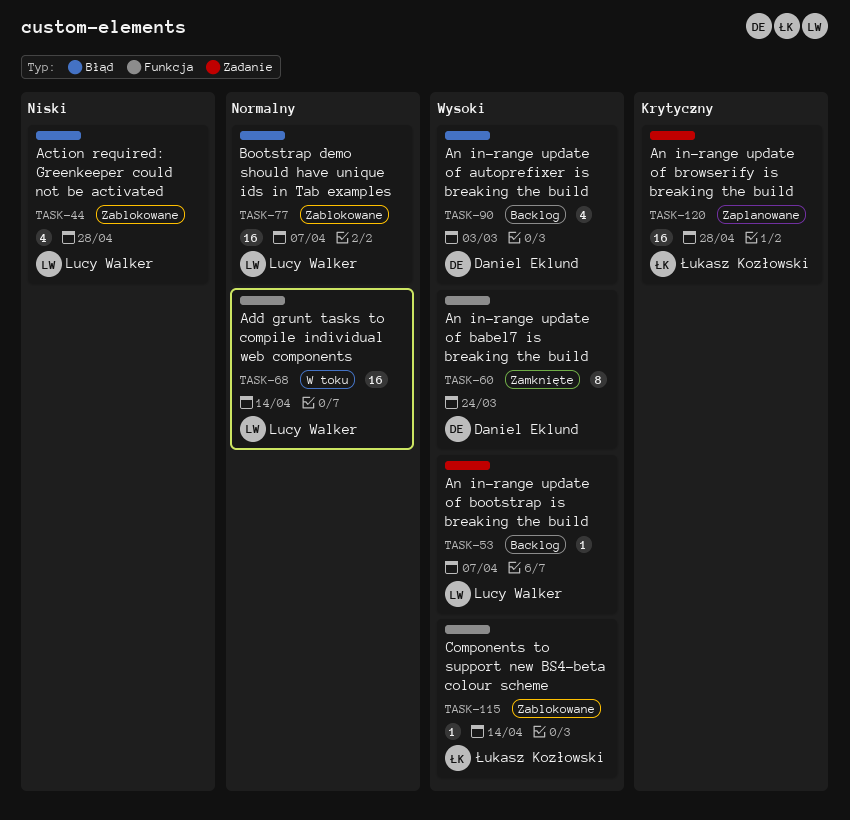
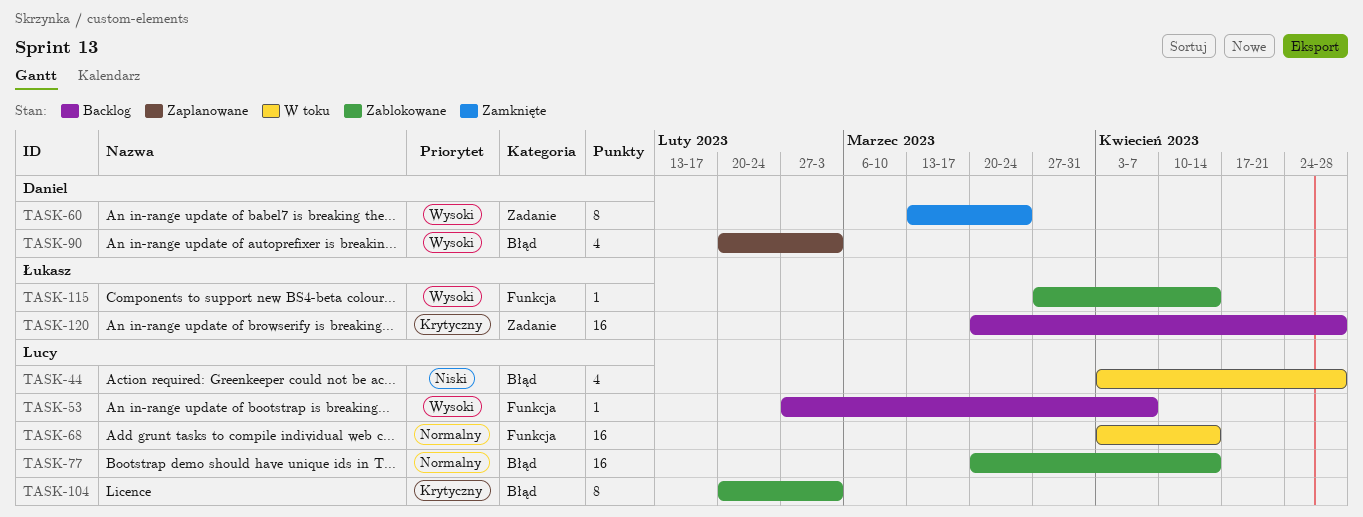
TASK-44, status: Zablokowane -> W toku
TASK-53, label: Zadanie -> Funkcja
TASK-60, label: Funkcja -> Zadanie
TASK-77, due: Apr 7 -> Apr 14
TASK-90, status: Backlog -> Zaplanowane
TASK-104: none -> present
TASK-120, status: Zaplanowane -> Backlog

